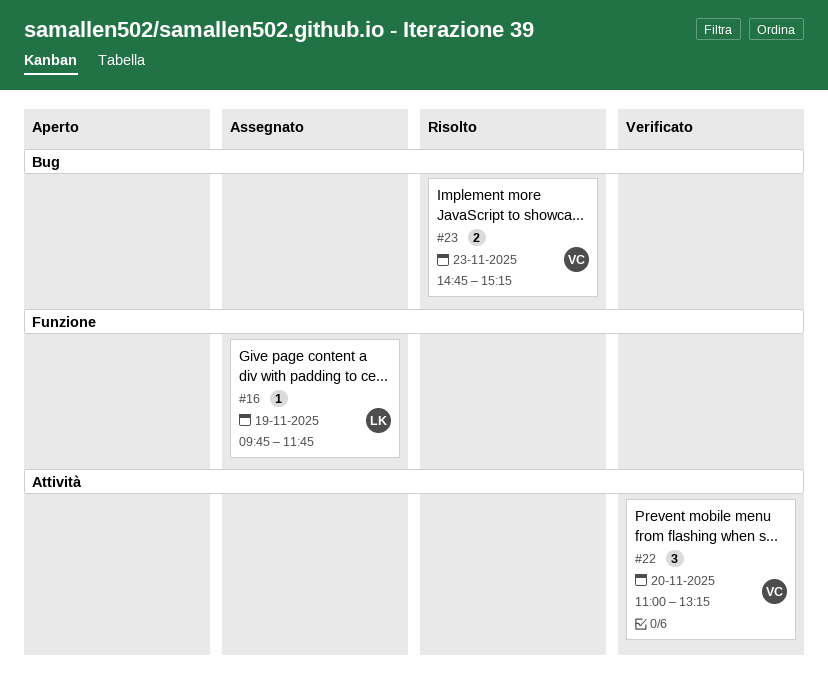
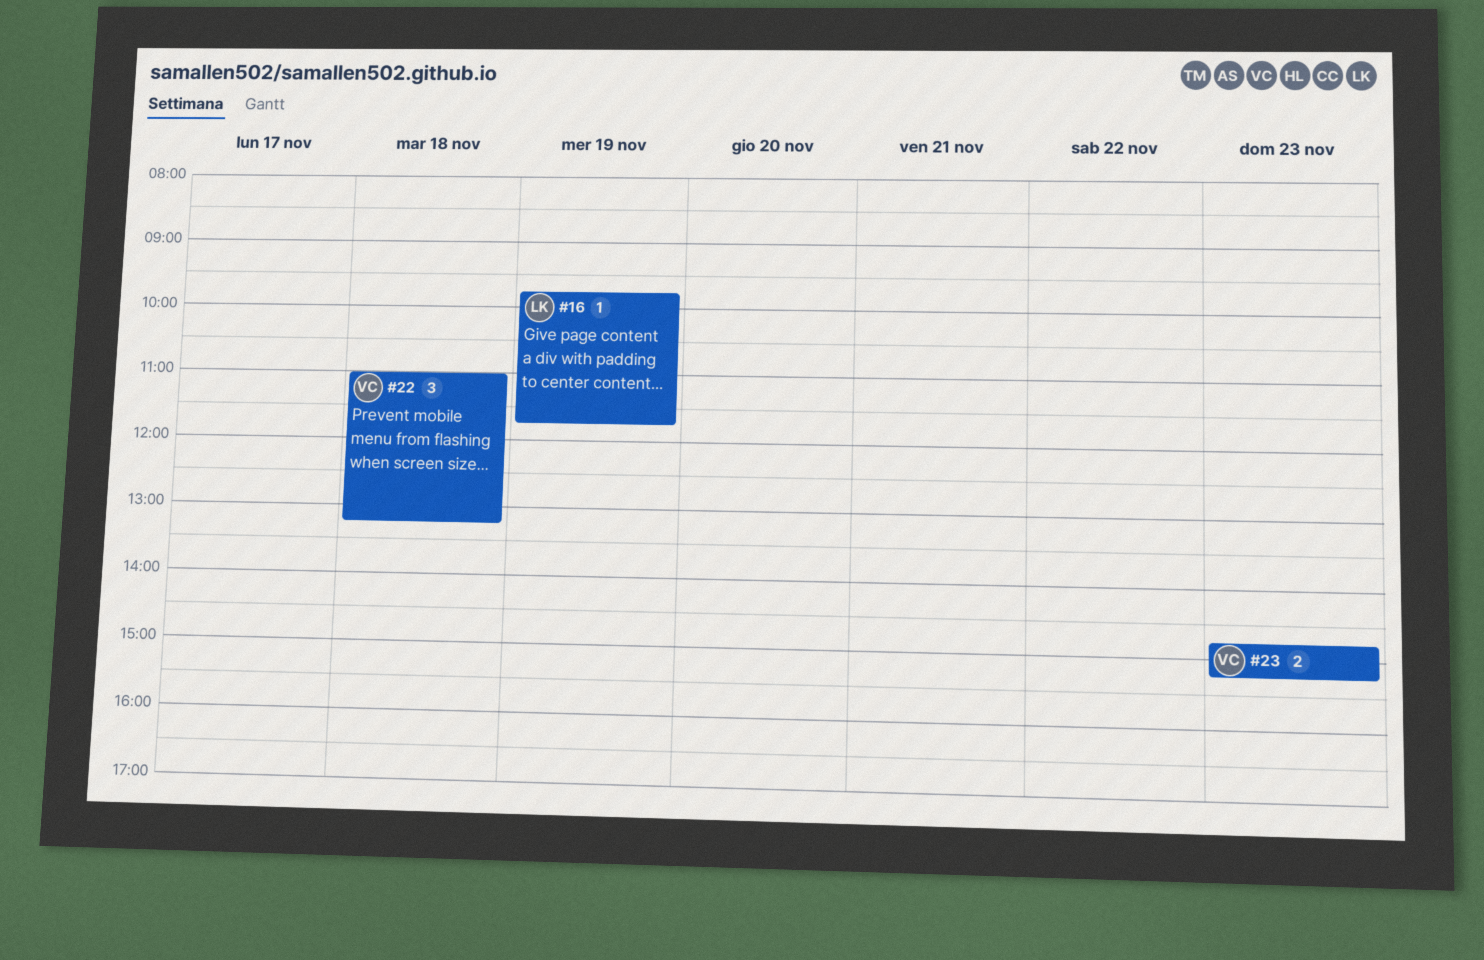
#22, day: Nov 20 -> Nov 18

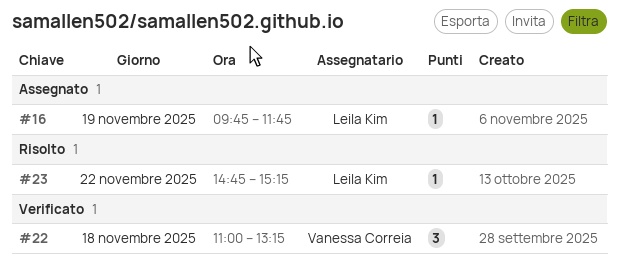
#23, owner: Vanessa Correia -> Leila Kim
#23, estimate: 2 -> 1
#23, day: Nov 23 -> Nov 22

